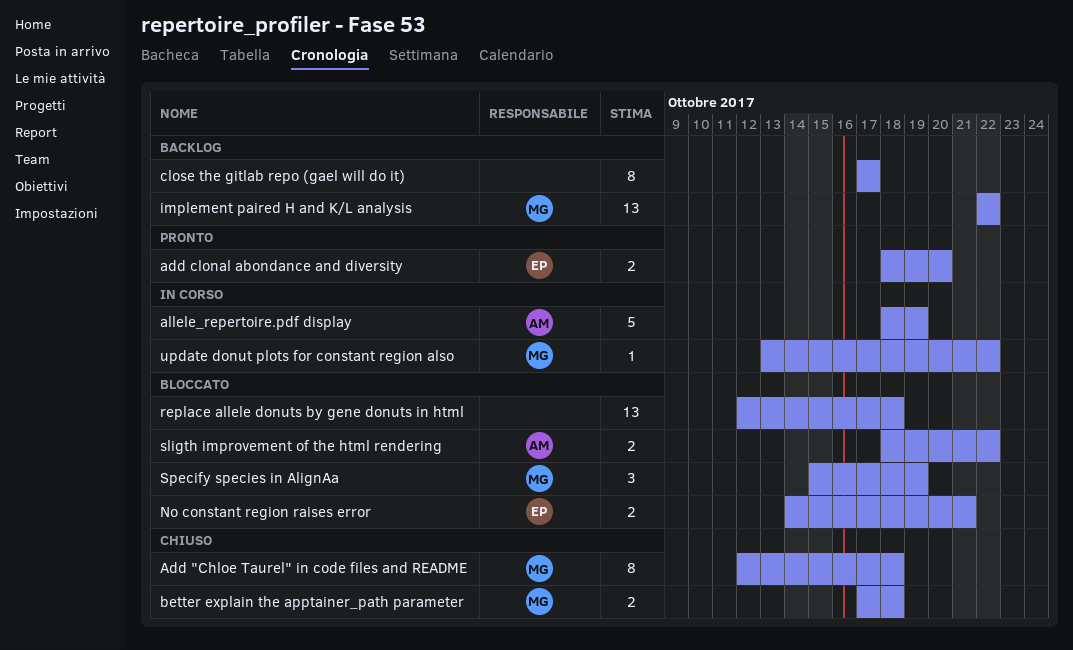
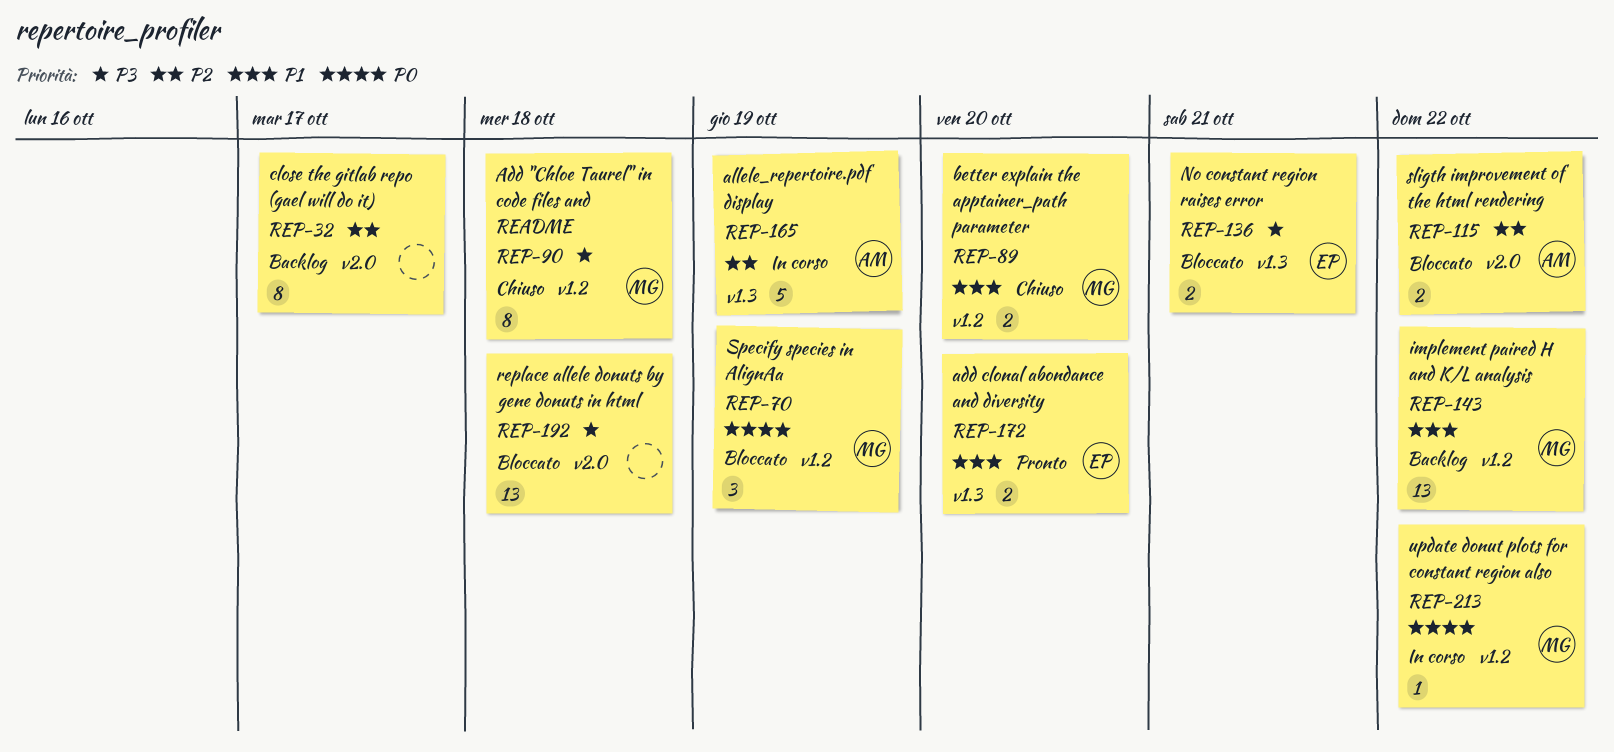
better explain the apptainer_path parameter, due: Oct 18 -> Oct 20

